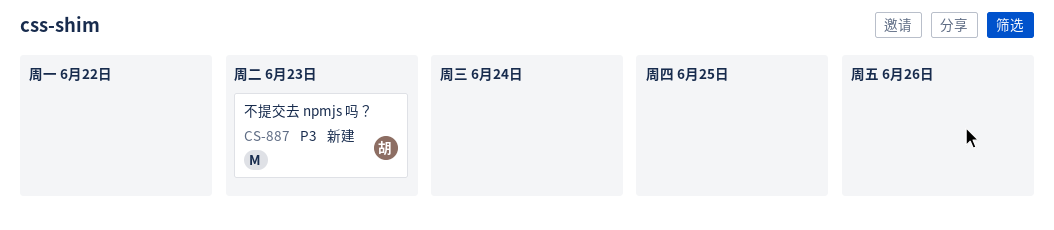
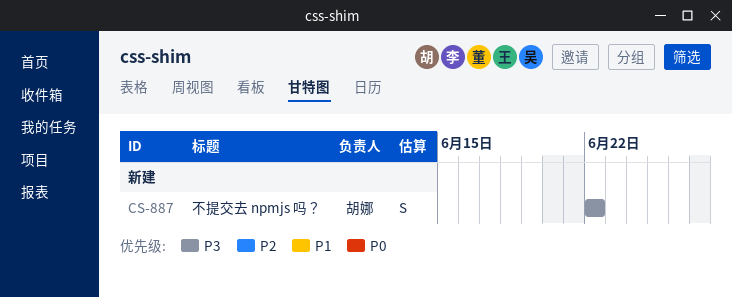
CS-887, estimate: M -> S
CS-887, due: Jun 23 -> Jun 22

